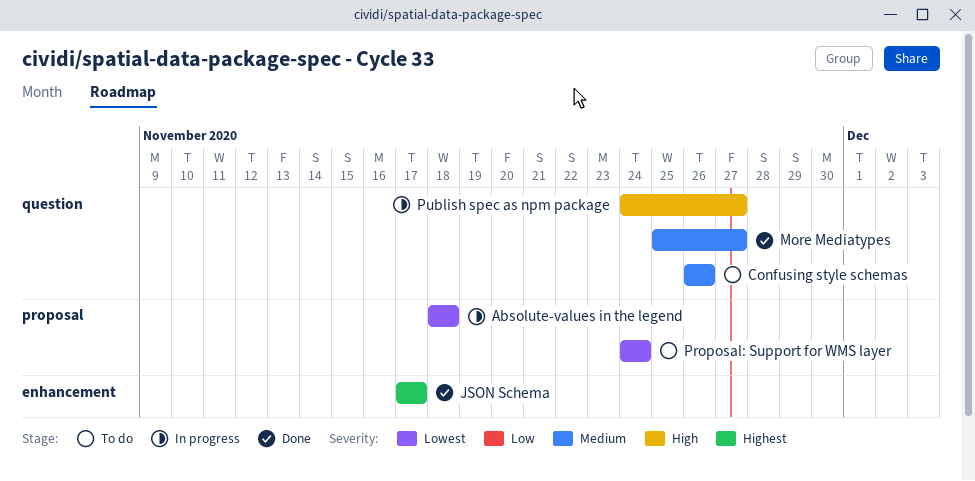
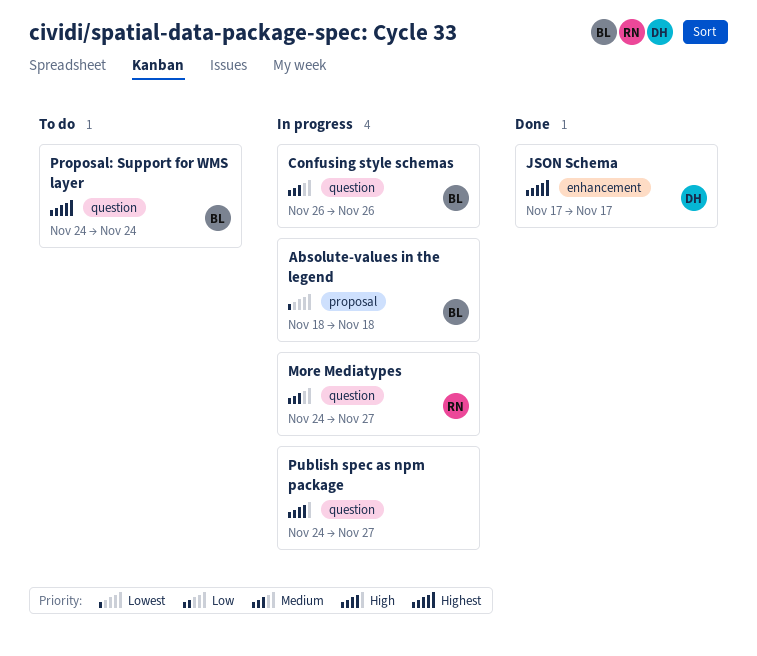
Confusing style schemas, status: To do -> In progress
More Mediatypes, status: Done -> In progress
More Mediatypes, start: Nov 25 -> Nov 24
Proposal: Support for WMS layer, priority: Lowest -> Highest
Proposal: Support for WMS layer, label: proposal -> question

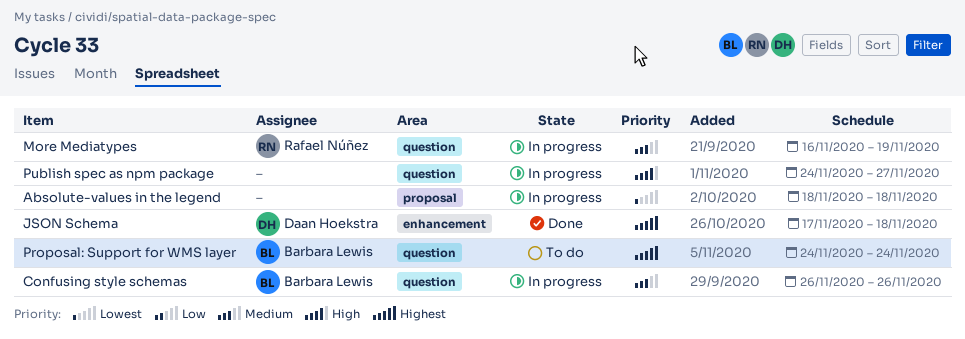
Absolute-values in the legend, owner: Barbara Lewis -> none
JSON Schema, due: Nov 17 -> Nov 18
More Mediatypes, start: Nov 24 -> Nov 16
More Mediatypes, due: Nov 27 -> Nov 19

